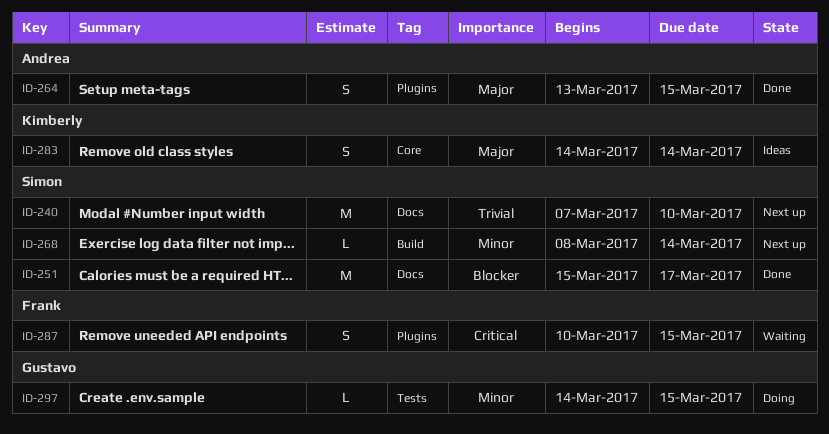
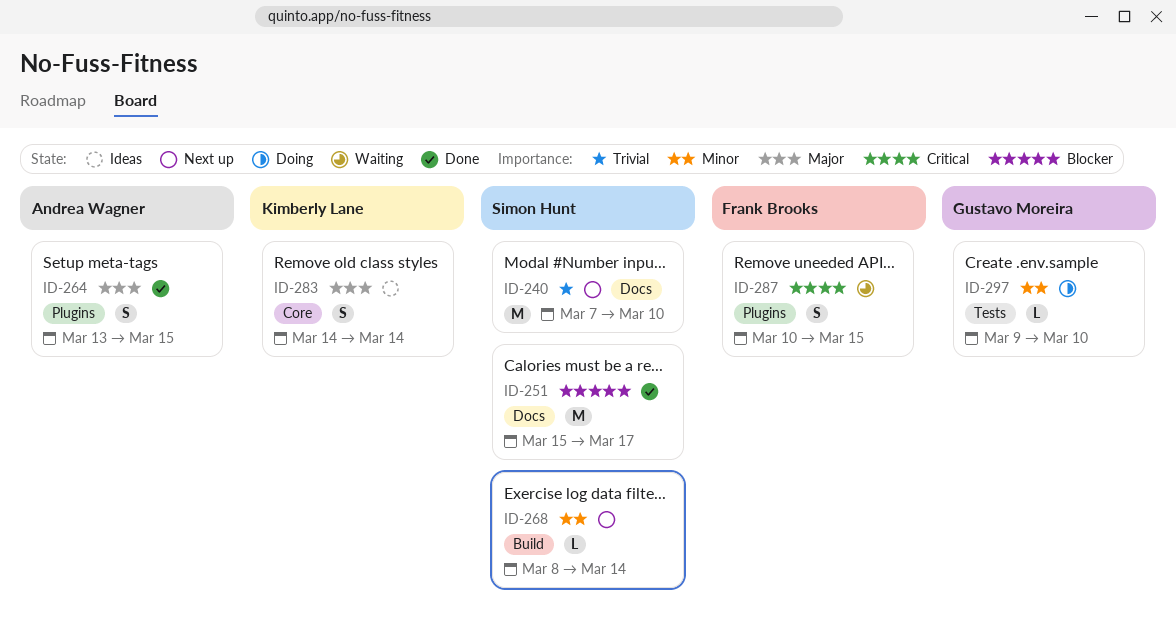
ID-297, start: Mar 14 -> Mar 9
ID-297, due: Mar 15 -> Mar 10

